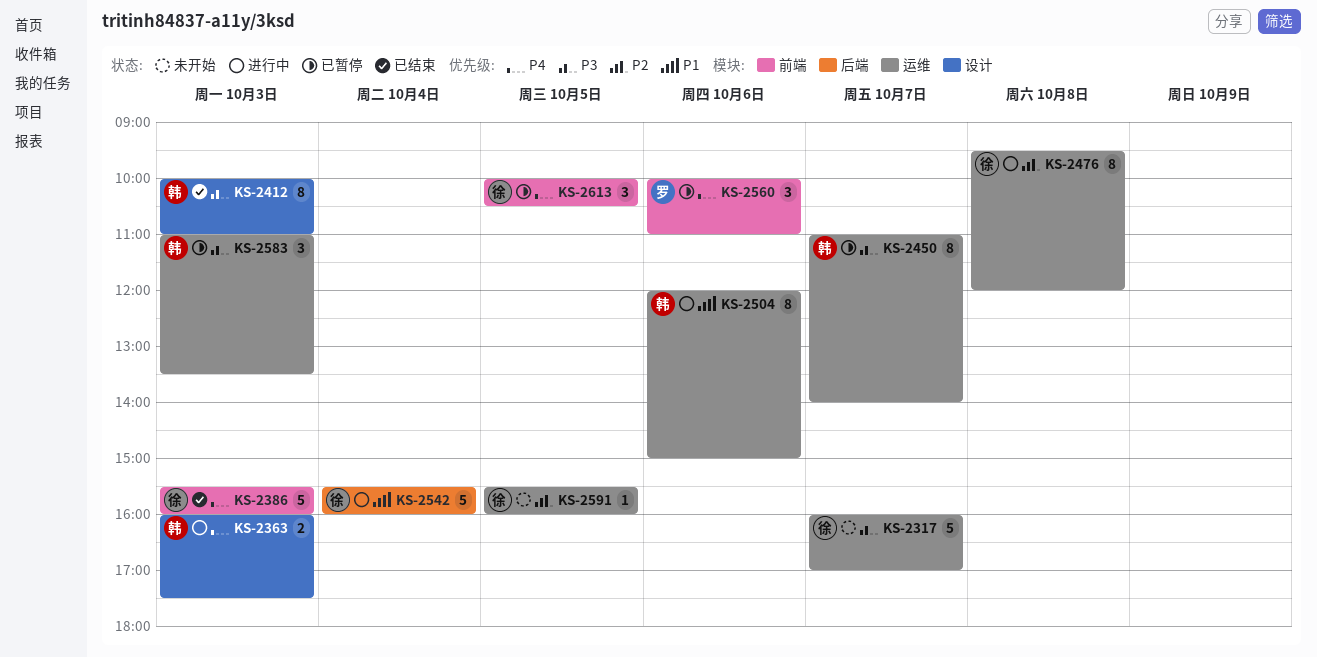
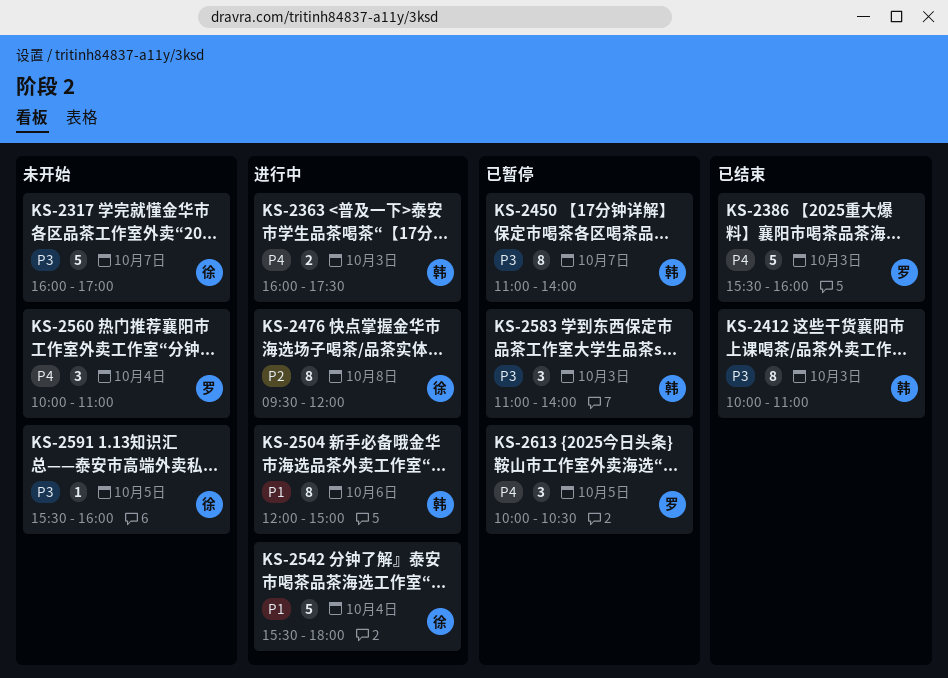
KS-2386, owner: 徐 -> 罗
KS-2542, ends: 16:00 -> 18:00
KS-2560, status: 已暂停 -> 未开始
KS-2560, day: Oct 6 -> Oct 4
KS-2583, ends: 13:30 -> 14:00
KS-2591, priority: P2 -> P3
KS-2613, owner: 徐 -> 罗

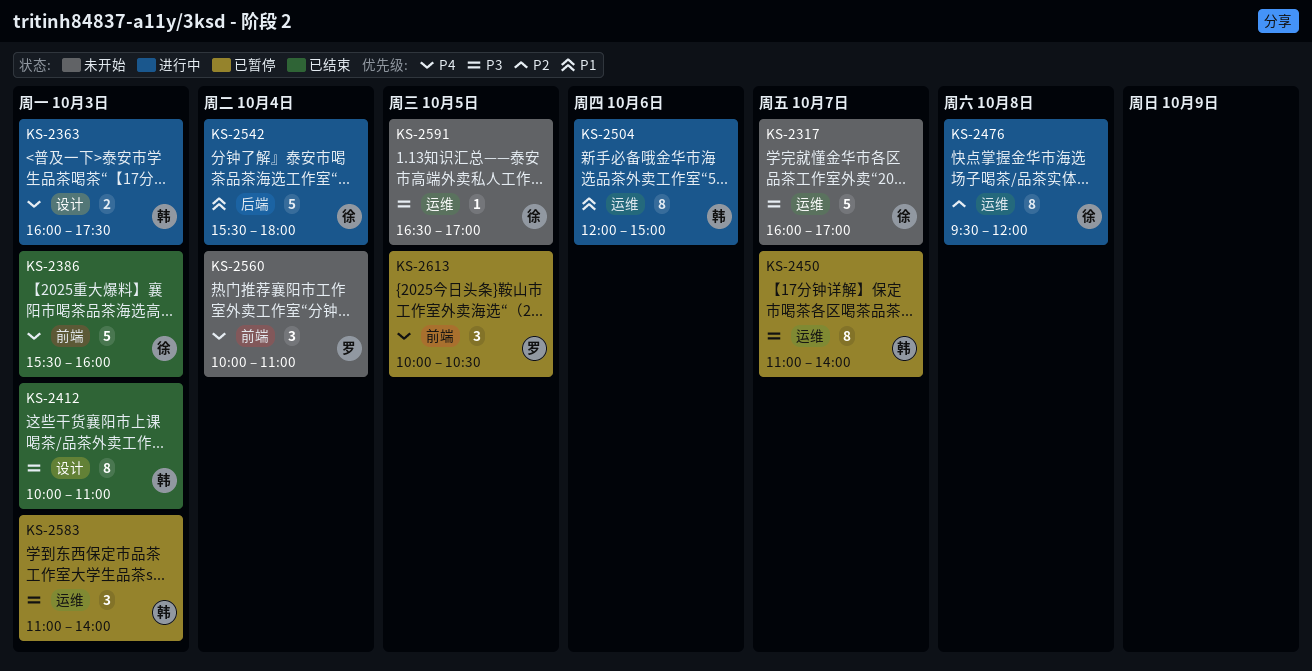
KS-2386, owner: 罗 -> 徐
KS-2591, begins: 15:30 -> 16:30
KS-2591, ends: 16:00 -> 17:00

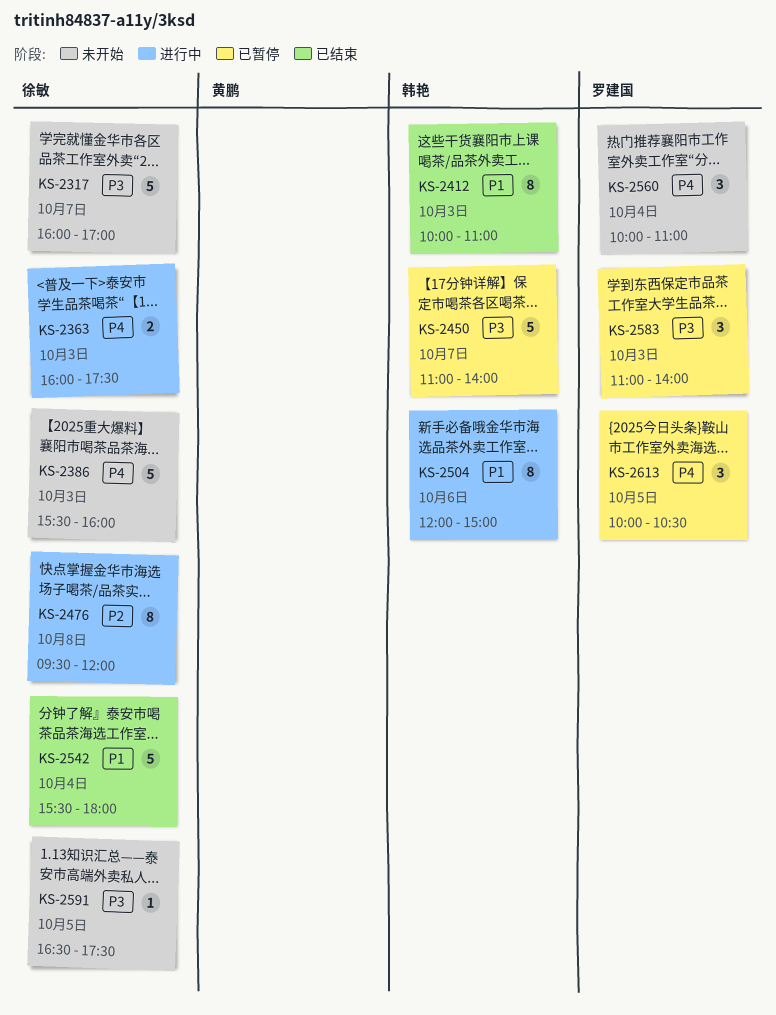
KS-2363, owner: 韩艳 -> 徐敏
KS-2386, status: 已结束 -> 未开始
KS-2412, priority: P3 -> P1
KS-2450, estimate: 8 -> 5
KS-2542, status: 进行中 -> 已结束
KS-2583, owner: 韩艳 -> 罗建国
KS-2591, ends: 17:00 -> 17:30

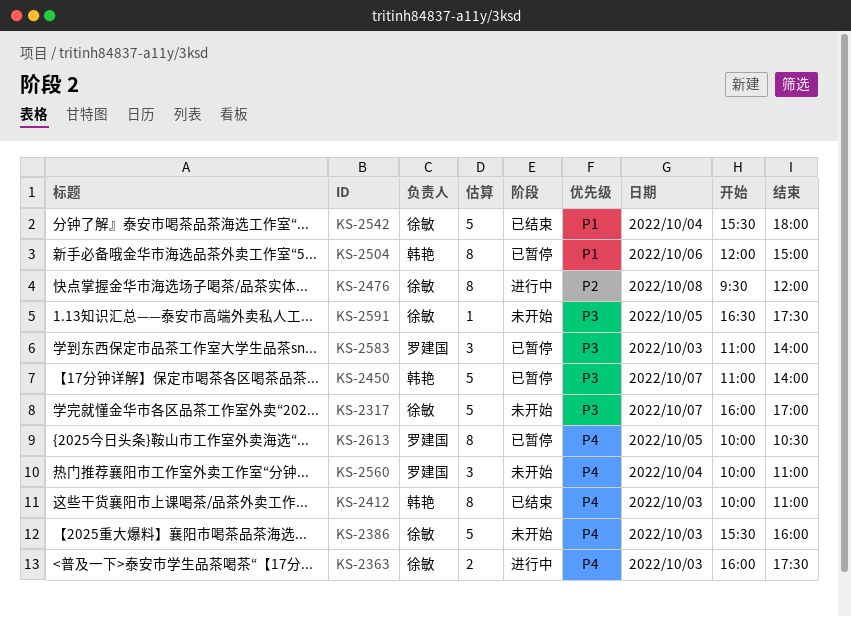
KS-2412, priority: P1 -> P4
KS-2504, status: 进行中 -> 已暂停
KS-2613, estimate: 3 -> 8

